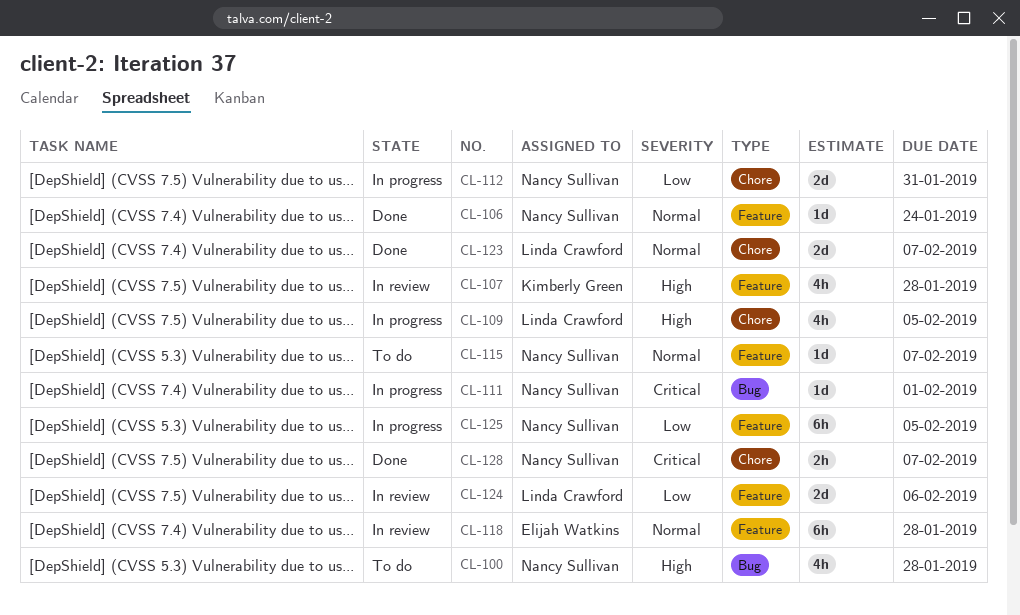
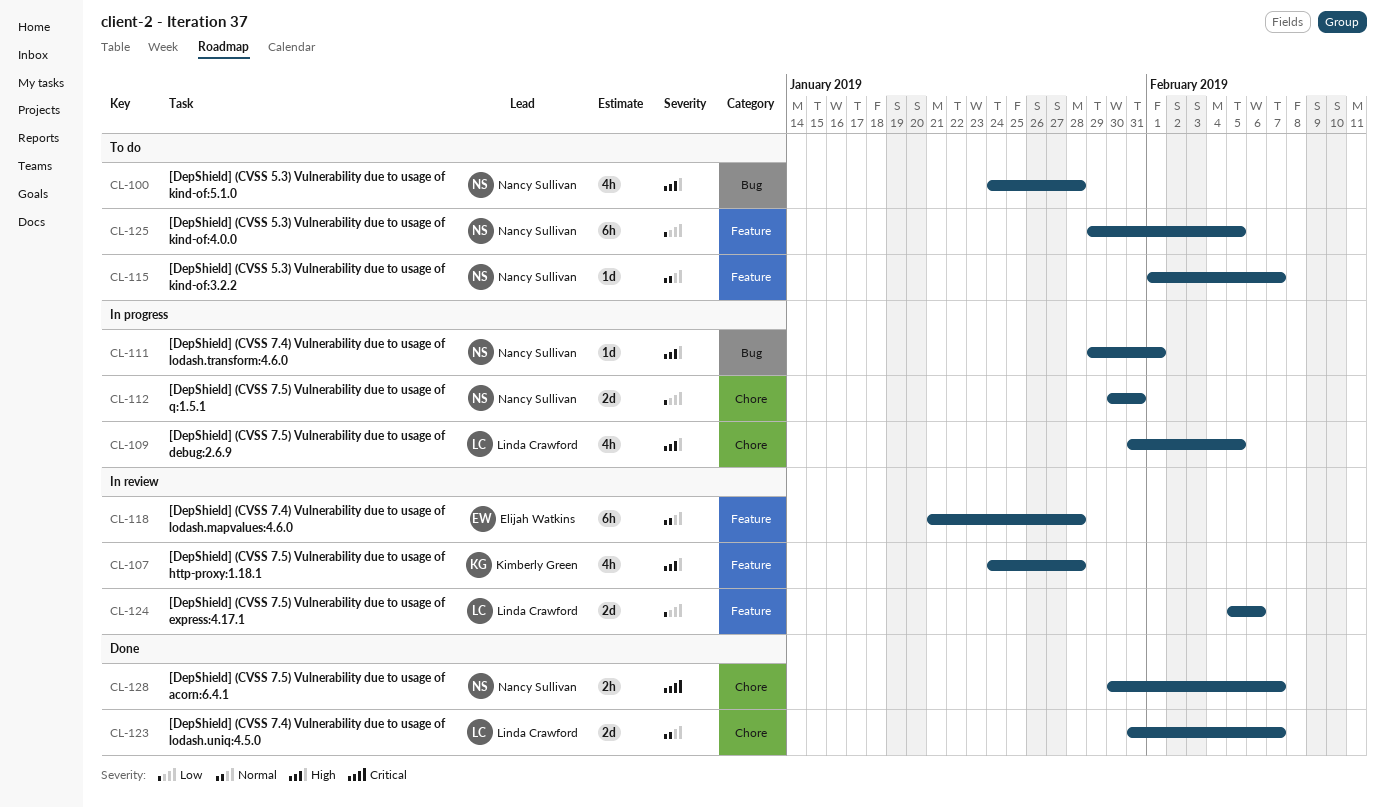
CL-106: present -> none
CL-111, priority: Critical -> High
CL-125, status: In progress -> To do

